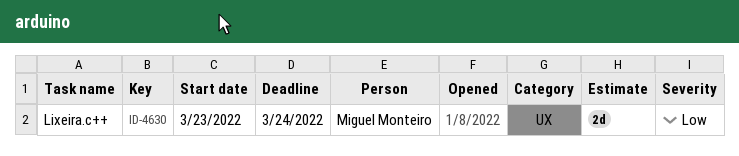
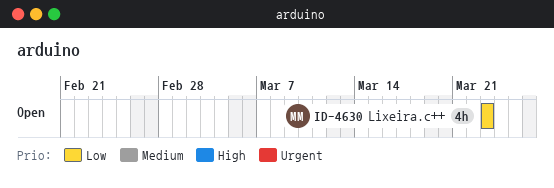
ID-4630, estimate: 2d -> 4h
ID-4630, due: Mar 24 -> Mar 23

